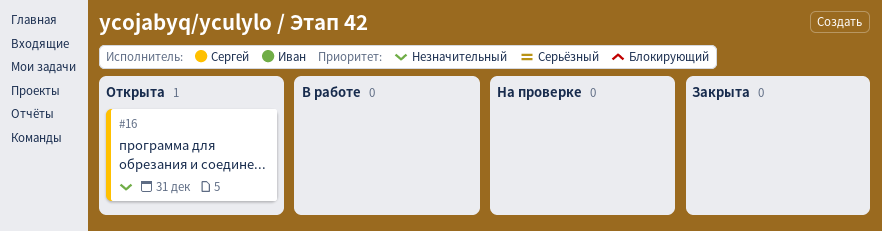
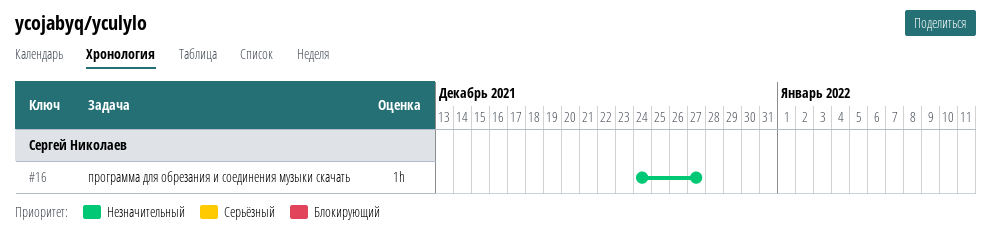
#16, due: Dec 31 -> Dec 27

